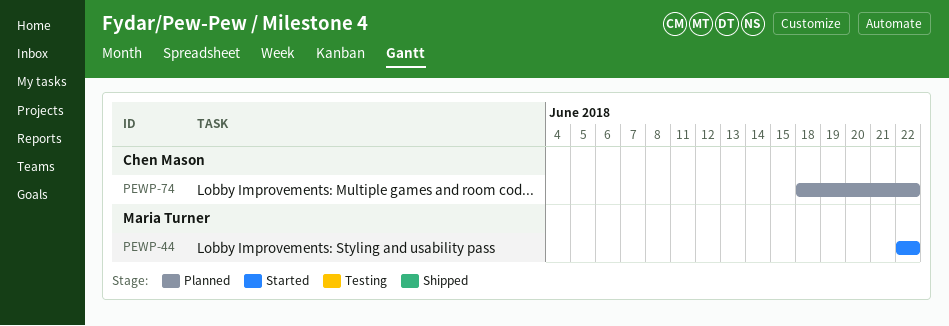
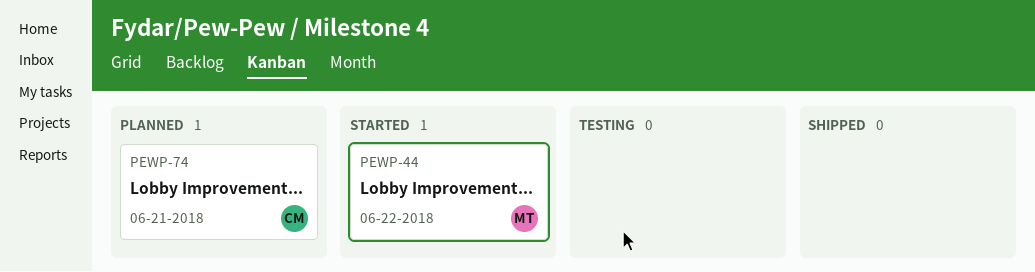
PEWP-74, due: Jun 22 -> Jun 21

